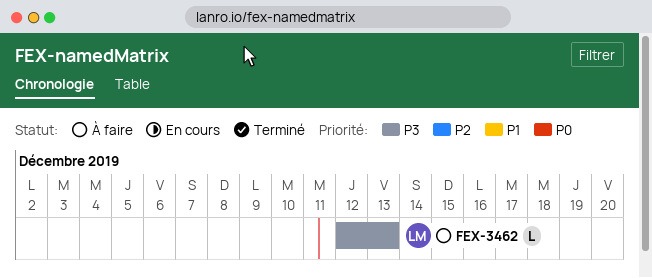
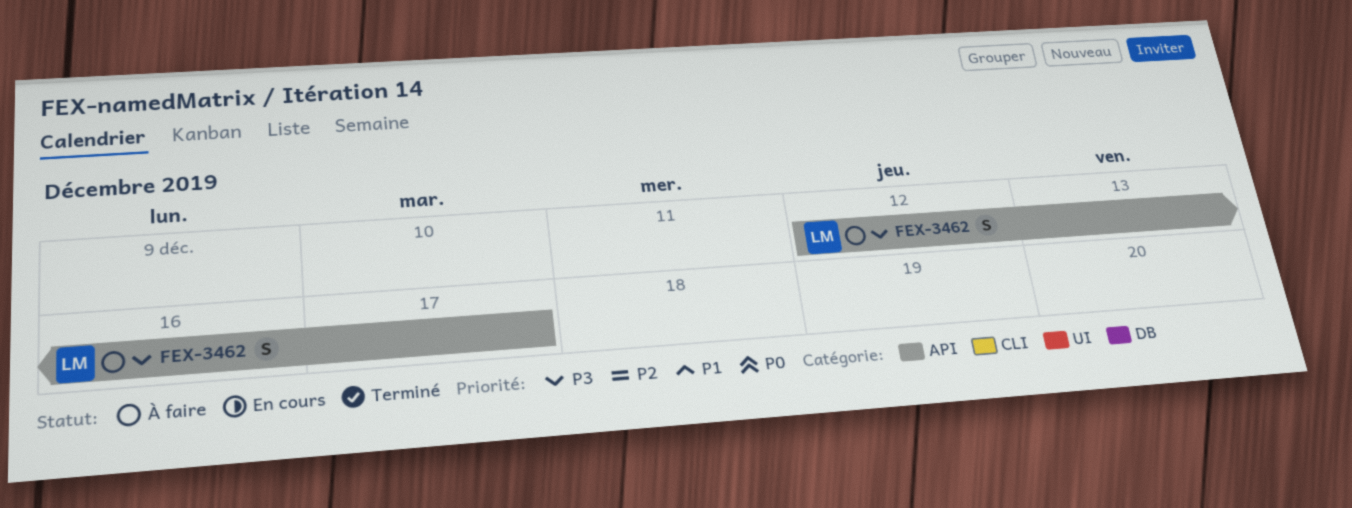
FEX-3462, estimate: L -> S
FEX-3462, due: Dec 13 -> Dec 17

